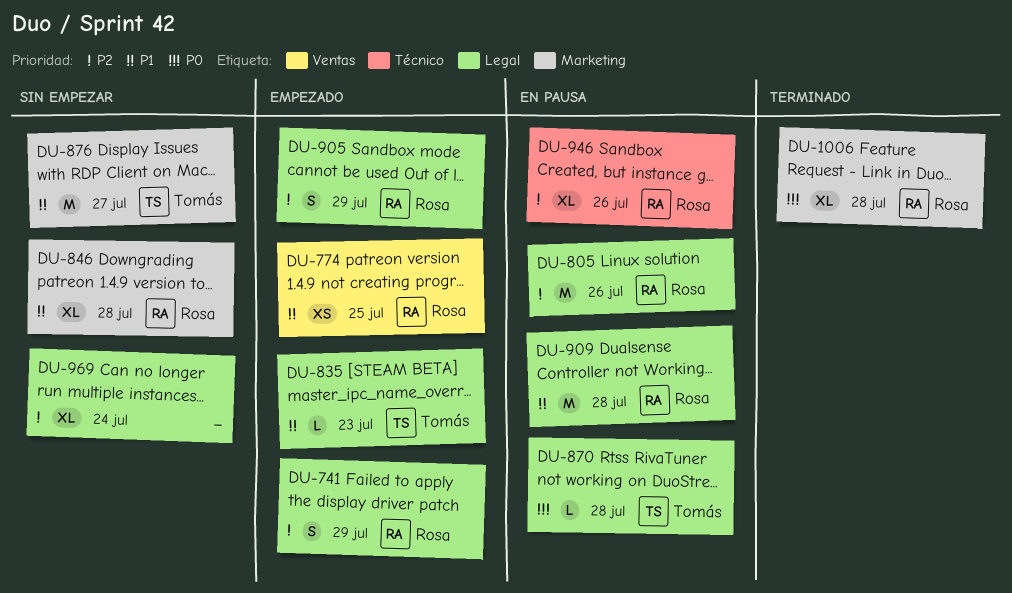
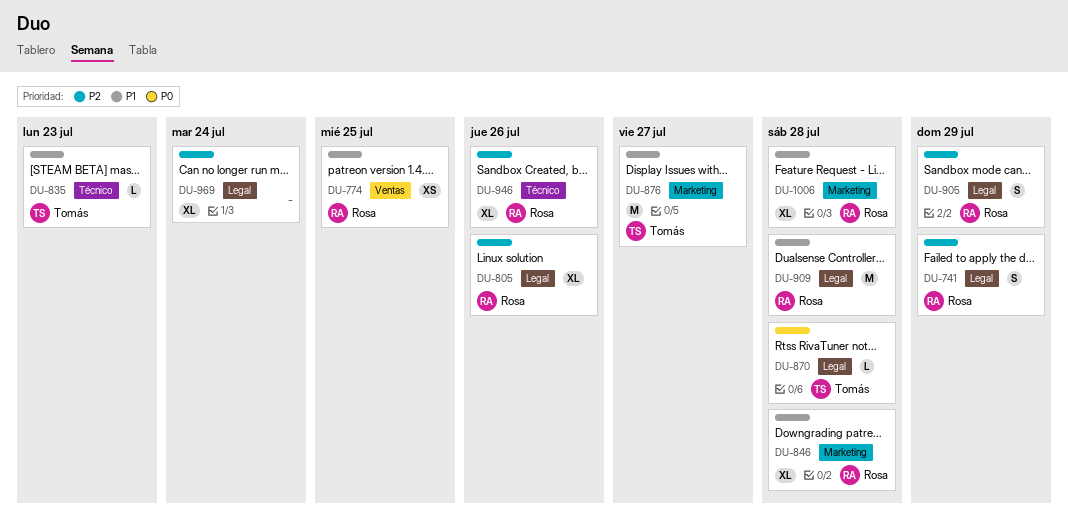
DU-805, estimate: M -> XL
DU-835, label: Legal -> Técnico
DU-1006, priority: P0 -> P1

